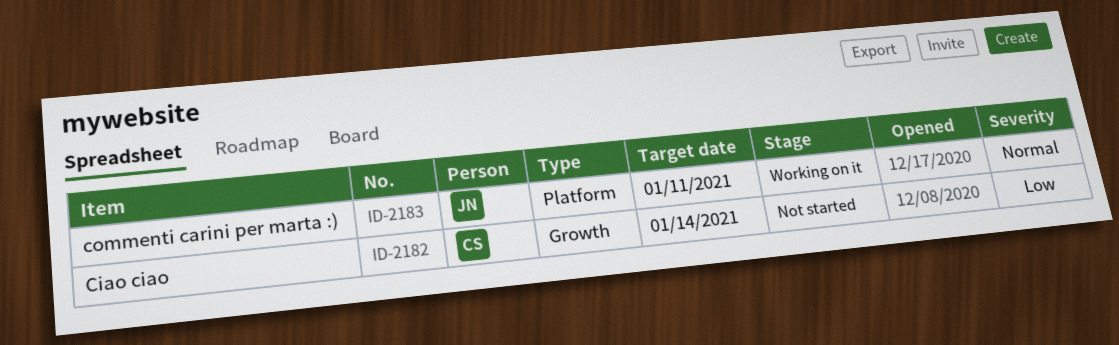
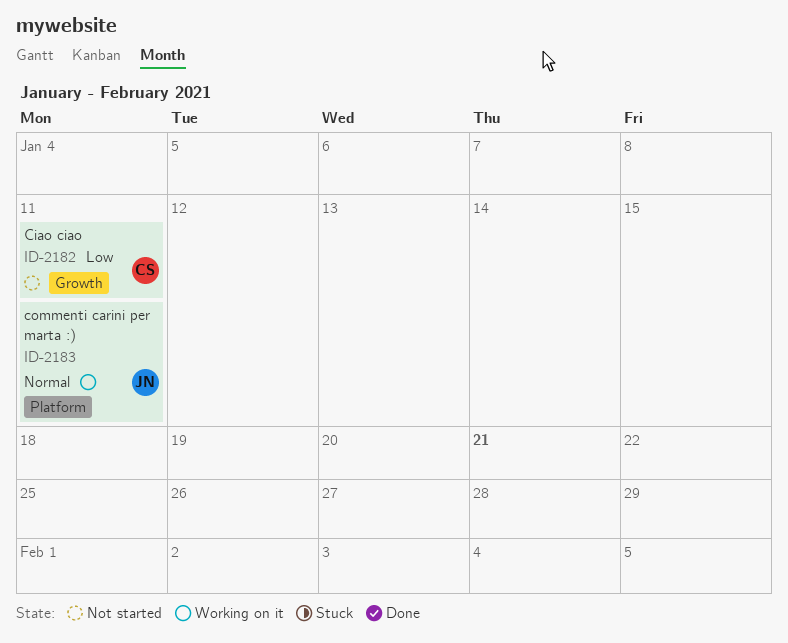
ID-2182, due: Jan 14 -> Jan 11

